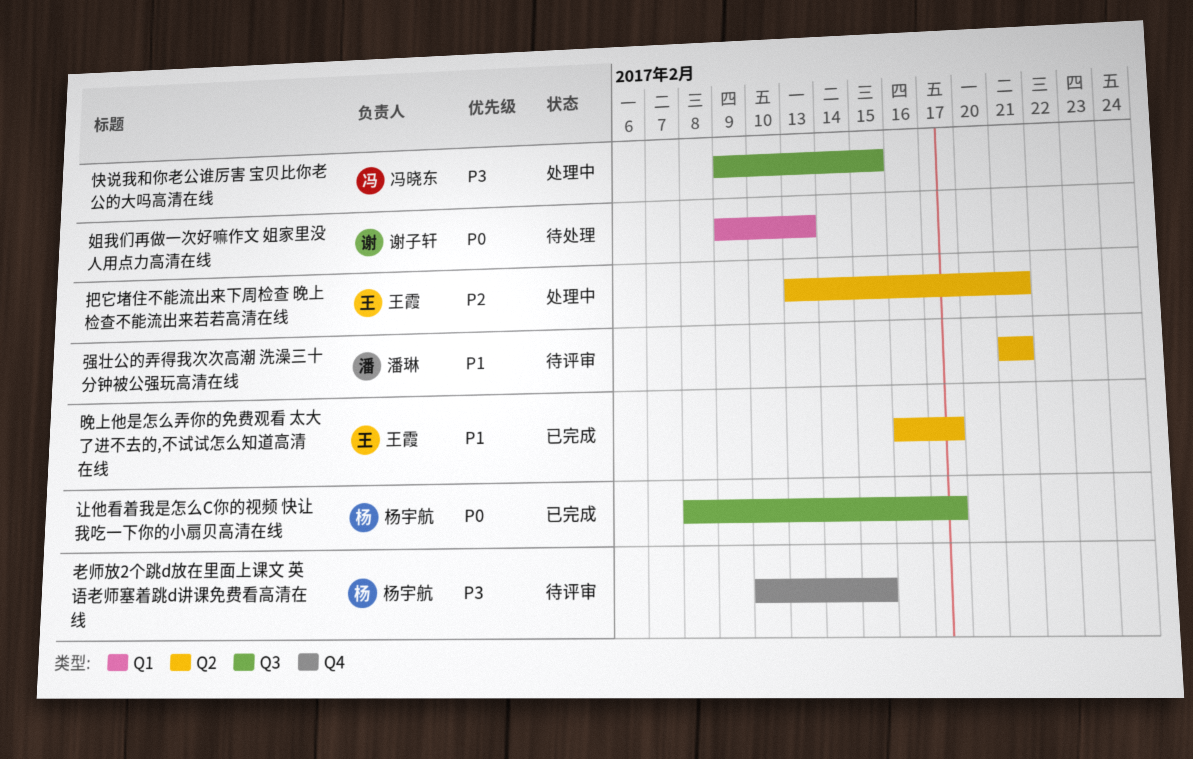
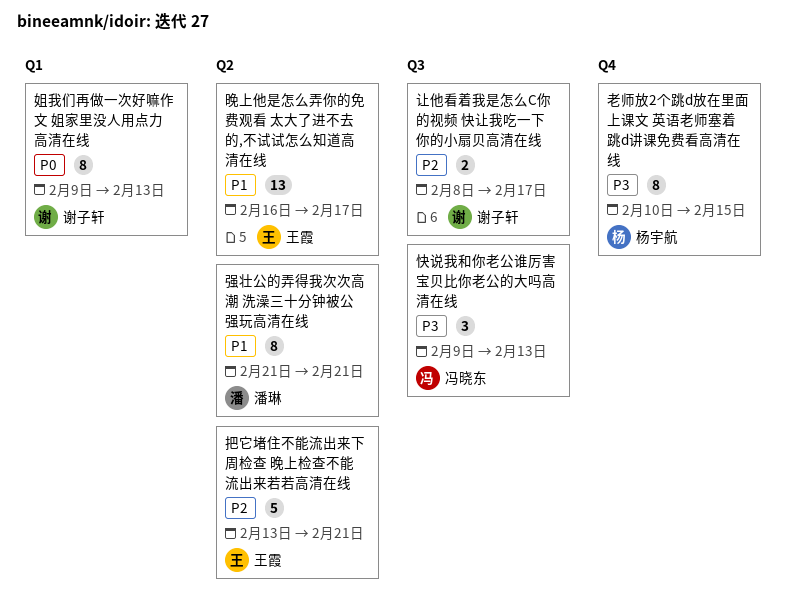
快说我和你老公谁厉害 宝贝比你老公的大吗高清在线, due: Feb 15 -> Feb 13
让他看着我是怎么C你的视频 快让我吃一下你的小扇贝高清在线, owner: 杨宇航 -> 谢子轩
让他看着我是怎么C你的视频 快让我吃一下你的小扇贝高清在线, priority: P0 -> P2

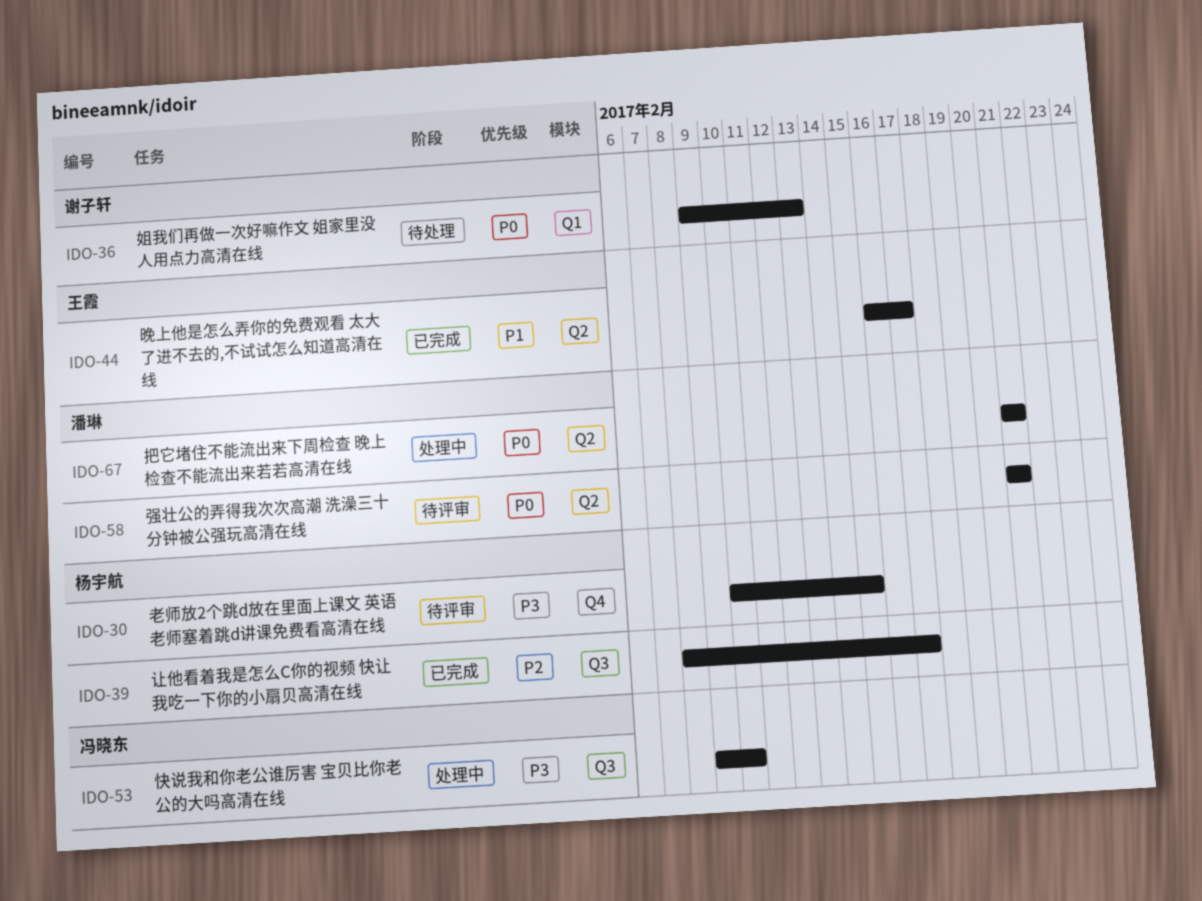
强壮公的弄得我次次高潮 洗澡三十分钟被公强玩高清在线, priority: P1 -> P0
快说我和你老公谁厉害 宝贝比你老公的大吗高清在线, due: Feb 13 -> Feb 10
把它堵住不能流出来下周检查 晚上检查不能流出来若若高清在线, owner: 王霞 -> 潘琳
把它堵住不能流出来下周检查 晚上检查不能流出来若若高清在线, priority: P2 -> P0
把它堵住不能流出来下周检查 晚上检查不能流出来若若高清在线, start: Feb 13 -> Feb 21
让他看着我是怎么C你的视频 快让我吃一下你的小扇贝高清在线, owner: 谢子轩 -> 杨宇航

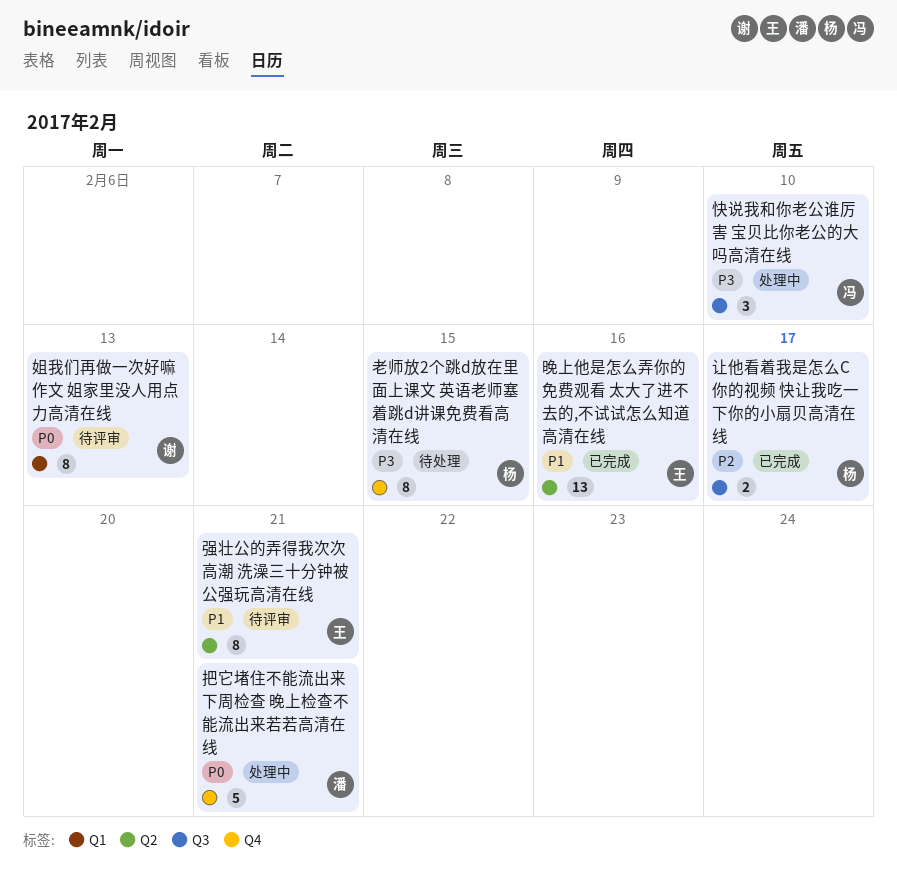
姐我们再做一次好嘛作文 姐家里没人用点力高清在线, status: 待处理 -> 待评审
强壮公的弄得我次次高潮 洗澡三十分钟被公强玩高清在线, owner: 潘琳 -> 王霞
强壮公的弄得我次次高潮 洗澡三十分钟被公强玩高清在线, priority: P0 -> P1
把它堵住不能流出来下周检查 晚上检查不能流出来若若高清在线, label: Q2 -> Q4
晚上他是怎么弄你的免费观看 太大了进不去的,不试试怎么知道高清在线, due: Feb 17 -> Feb 16
老师放2个跳d放在里面上课文 英语老师塞着跳d讲课免费看高清在线, status: 待评审 -> 待处理

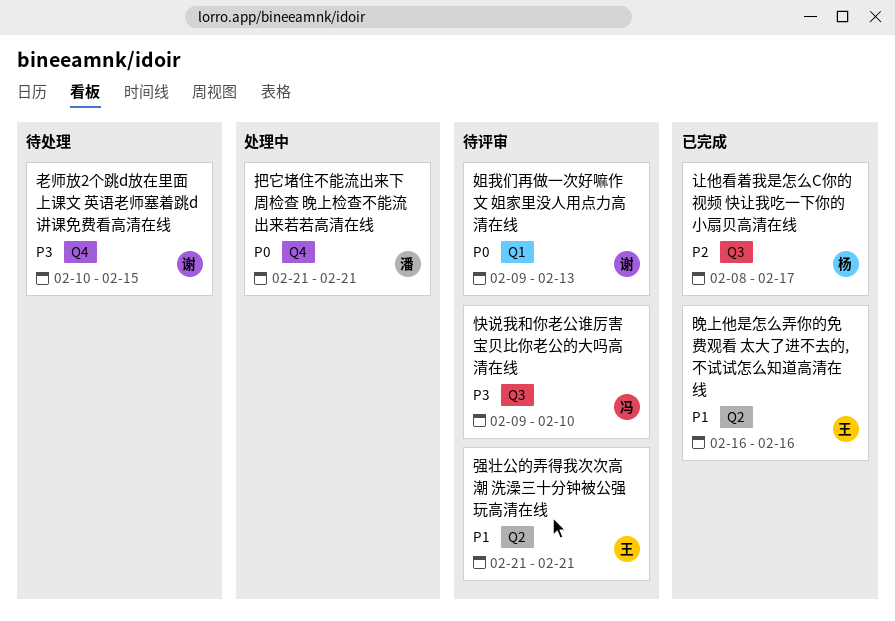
快说我和你老公谁厉害 宝贝比你老公的大吗高清在线, status: 处理中 -> 待评审
老师放2个跳d放在里面上课文 英语老师塞着跳d讲课免费看高清在线, owner: 杨 -> 谢

